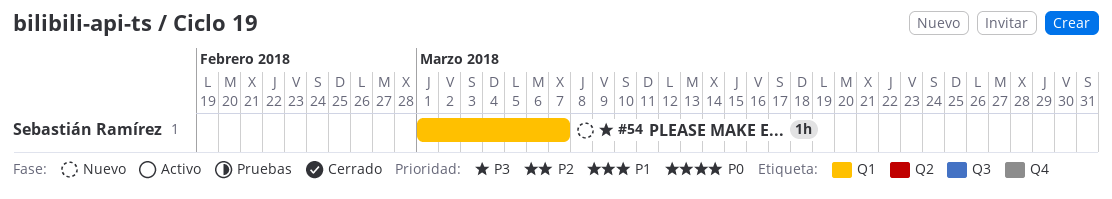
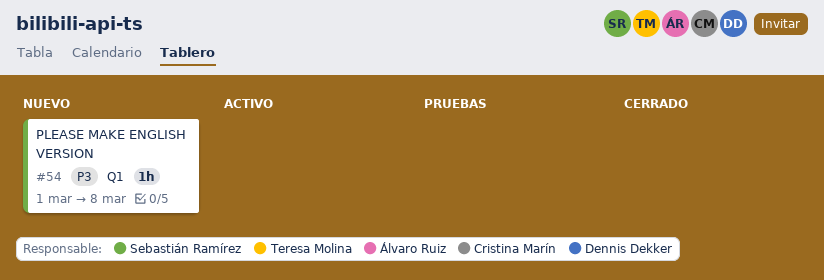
#54, due: Mar 7 -> Mar 8

